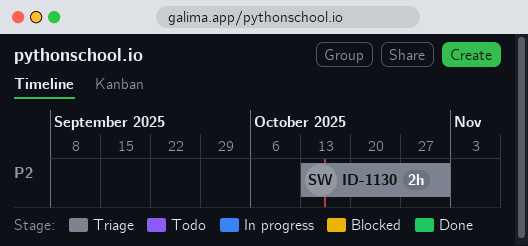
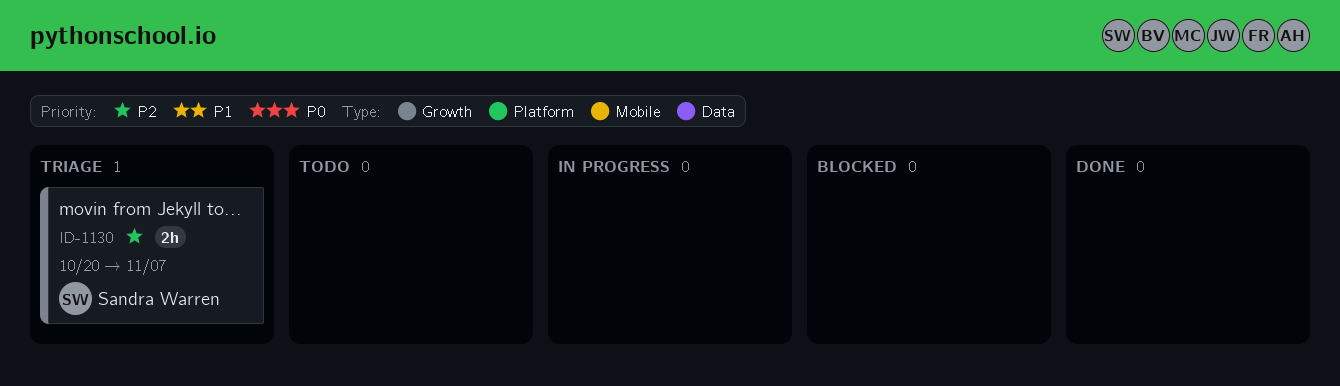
ID-1130, start: Oct 13 -> Oct 20
ID-1130, due: Oct 31 -> Nov 7

